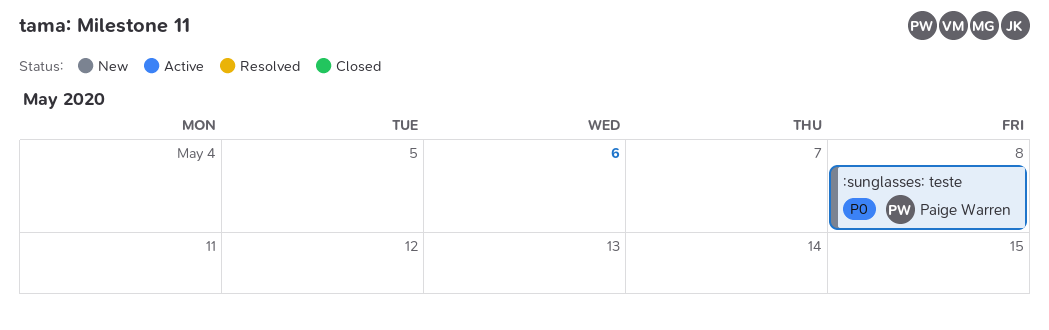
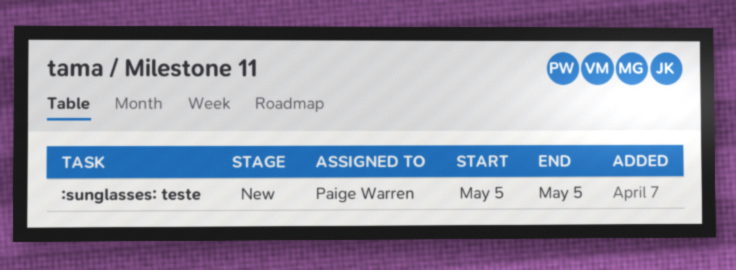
:sunglasses: teste, due: May 8 -> May 5

